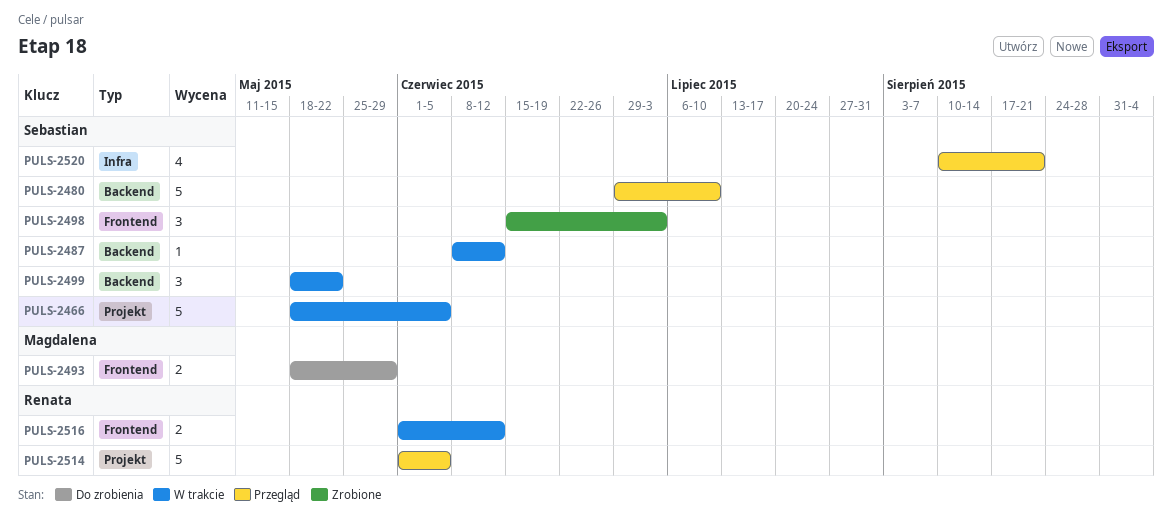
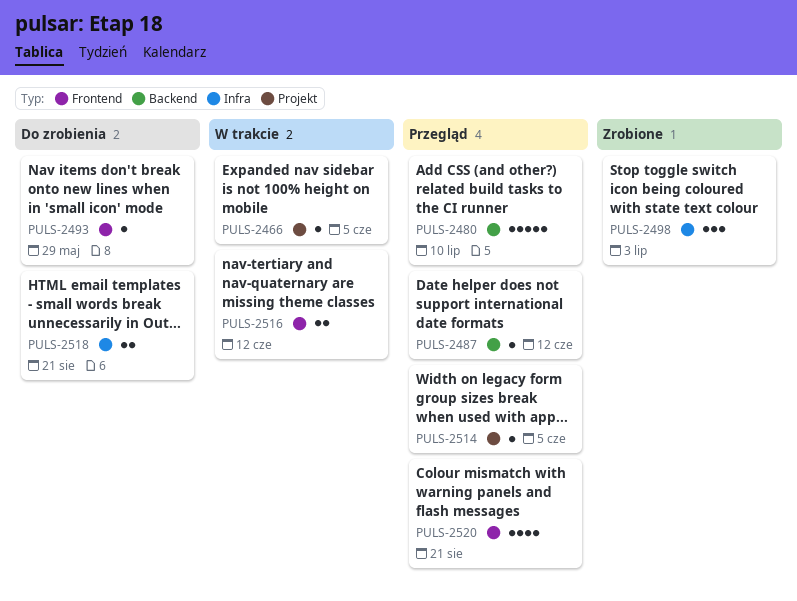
PULS-2466, estimate: 5 -> 1
PULS-2487, status: W trakcie -> Przegląd
PULS-2493, estimate: 2 -> 1
PULS-2498, label: Frontend -> Infra
PULS-2499: present -> none
PULS-2514, estimate: 5 -> 1
PULS-2518: none -> present
PULS-2520, label: Infra -> Frontend

